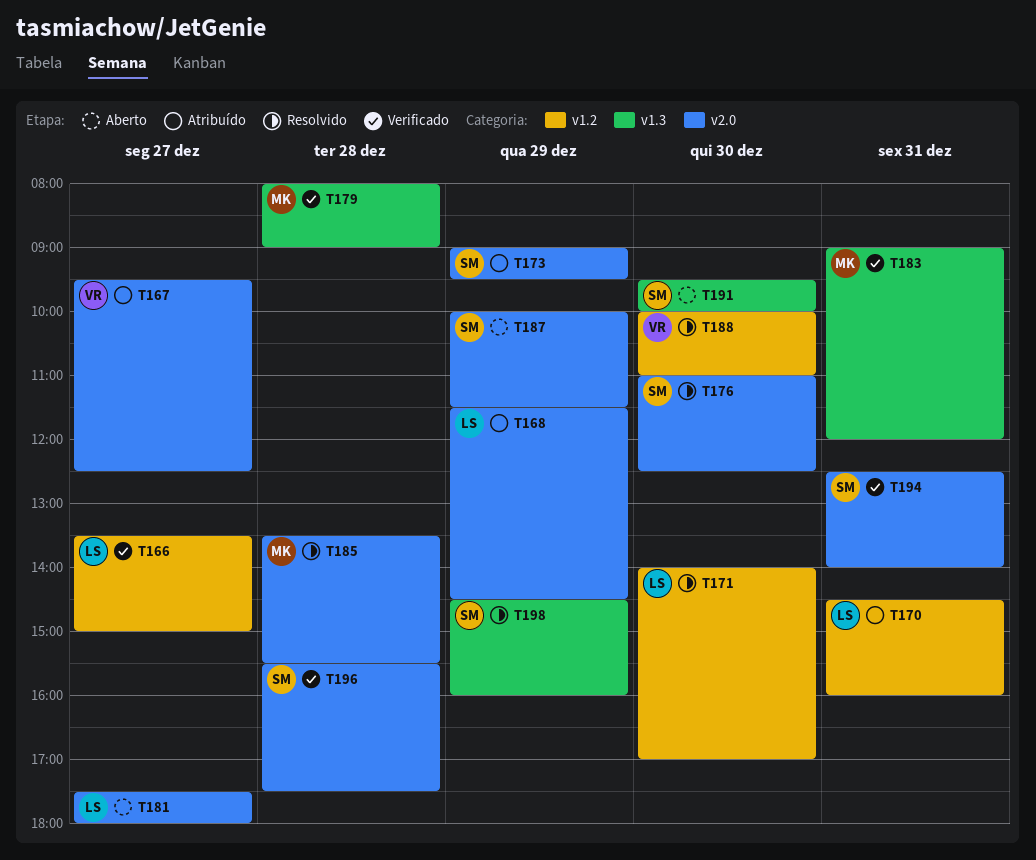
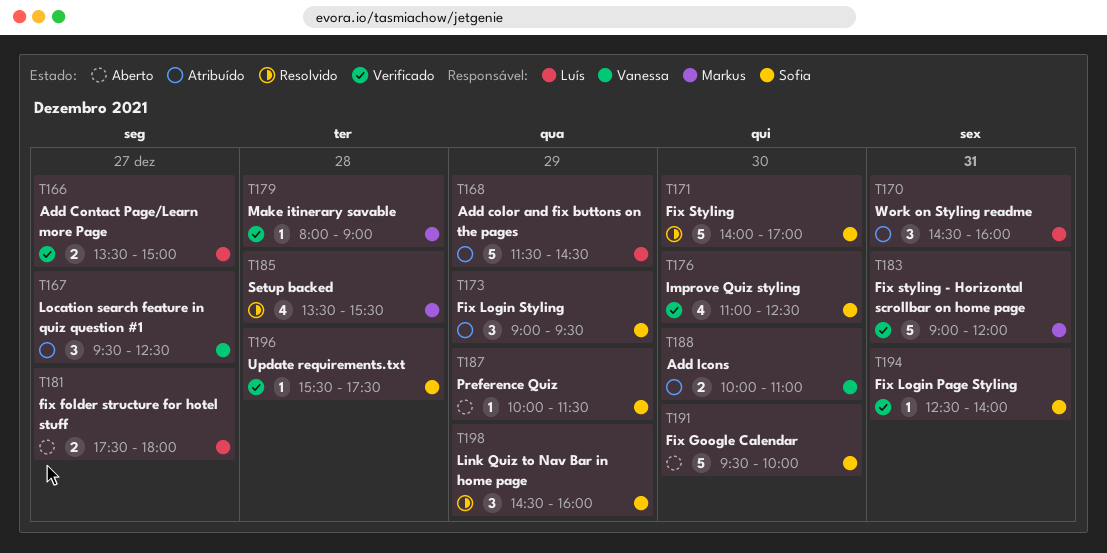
T171, owner: Luís -> Sofia
T176, status: Resolvido -> Verificado
T188, status: Resolvido -> Atribuído

